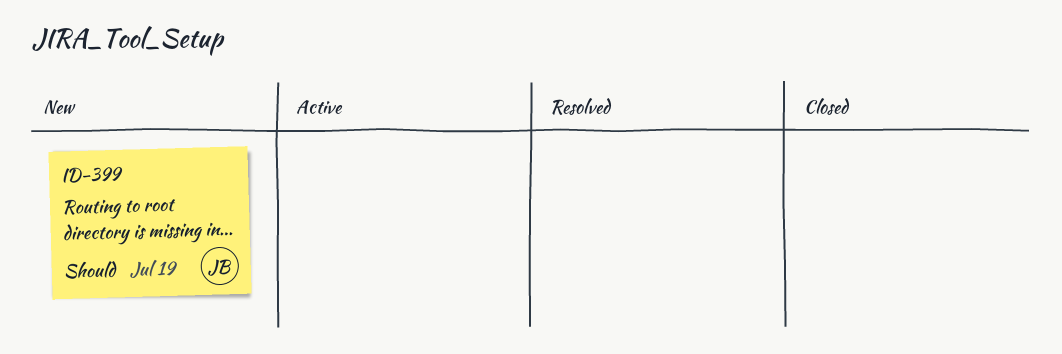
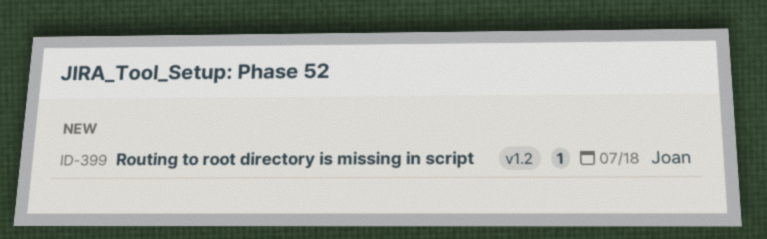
ID-399, due: Jul 19 -> Jul 18

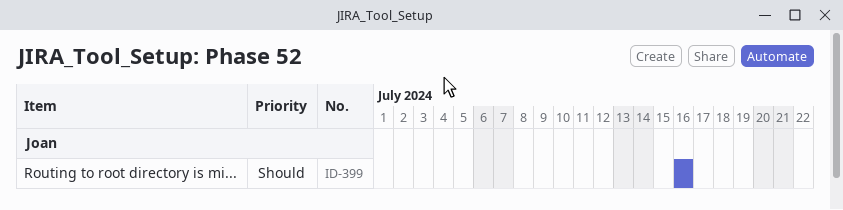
ID-399, due: Jul 18 -> Jul 16

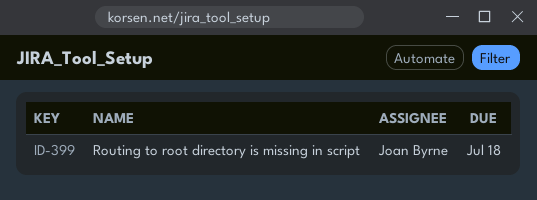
ID-399, due: Jul 16 -> Jul 18

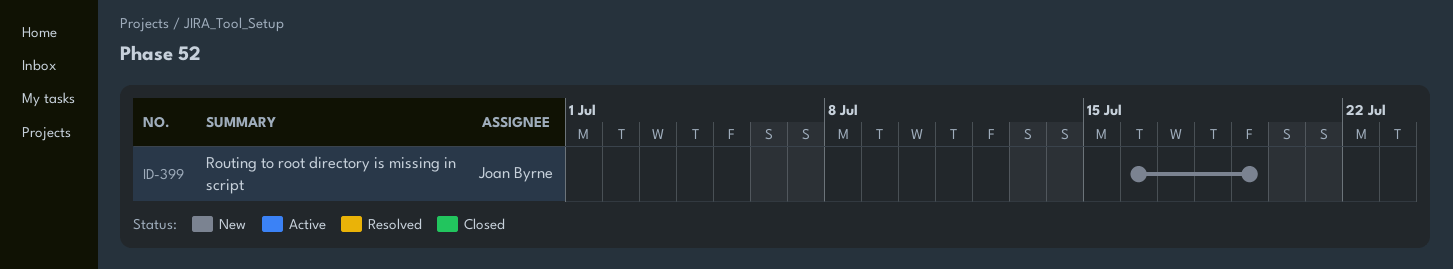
ID-399, due: Jul 18 -> Jul 19

